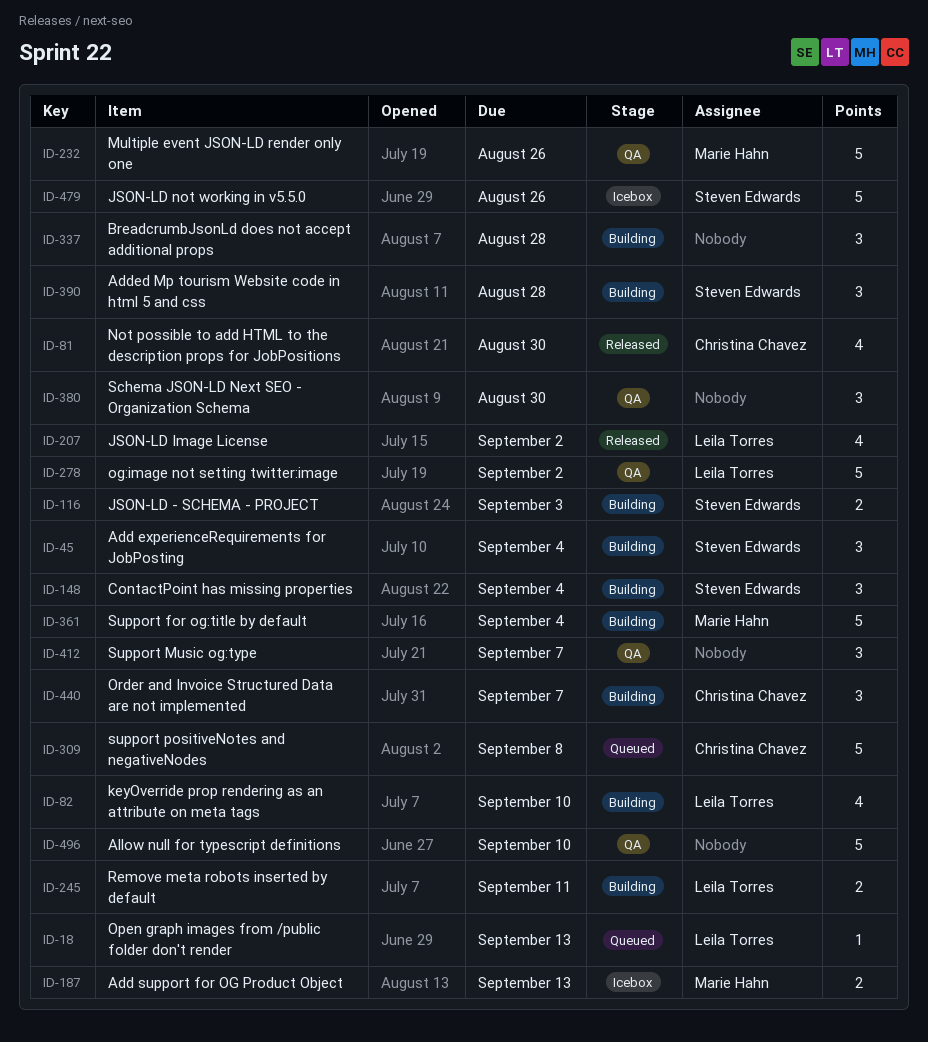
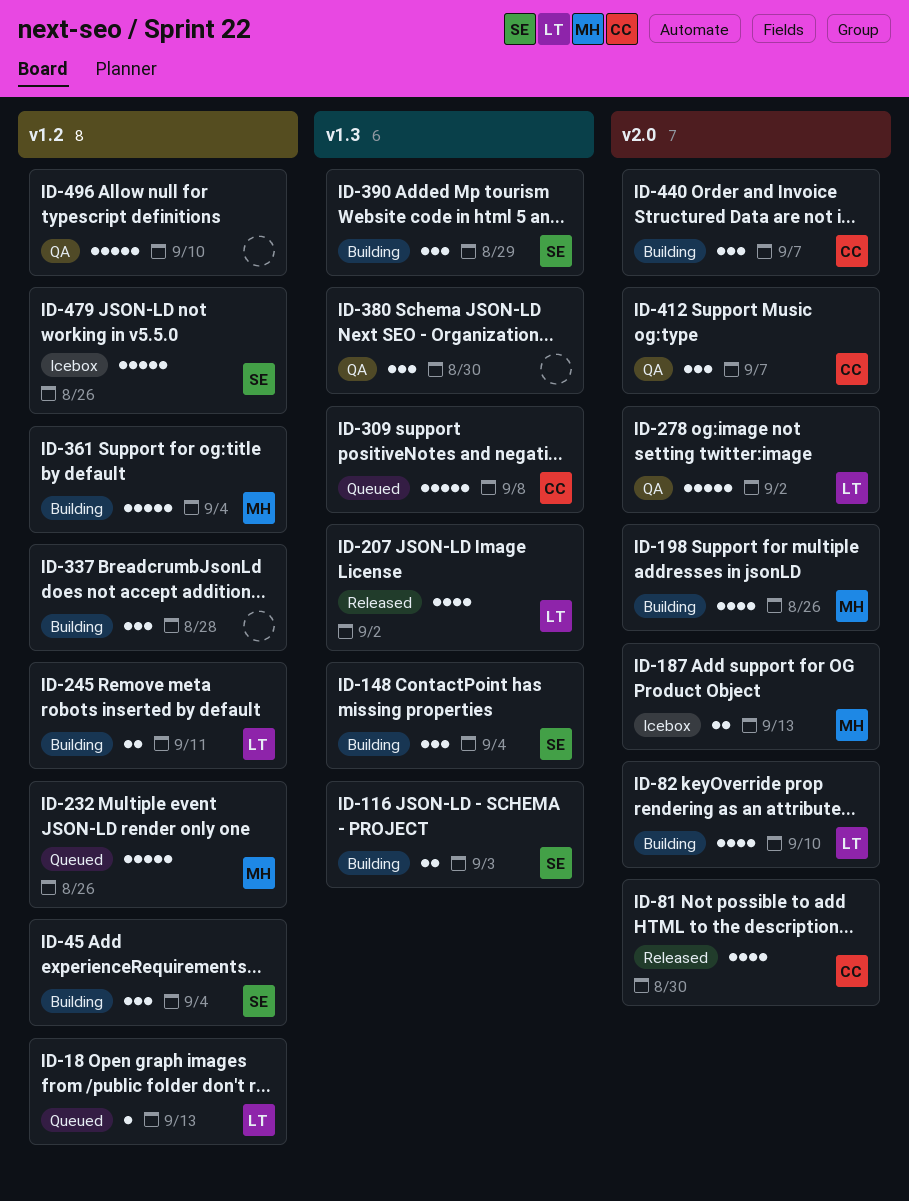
ID-198: none -> present
ID-232, status: QA -> Queued
ID-390, due: Aug 28 -> Aug 29
ID-412, owner: none -> Christina Chavez

